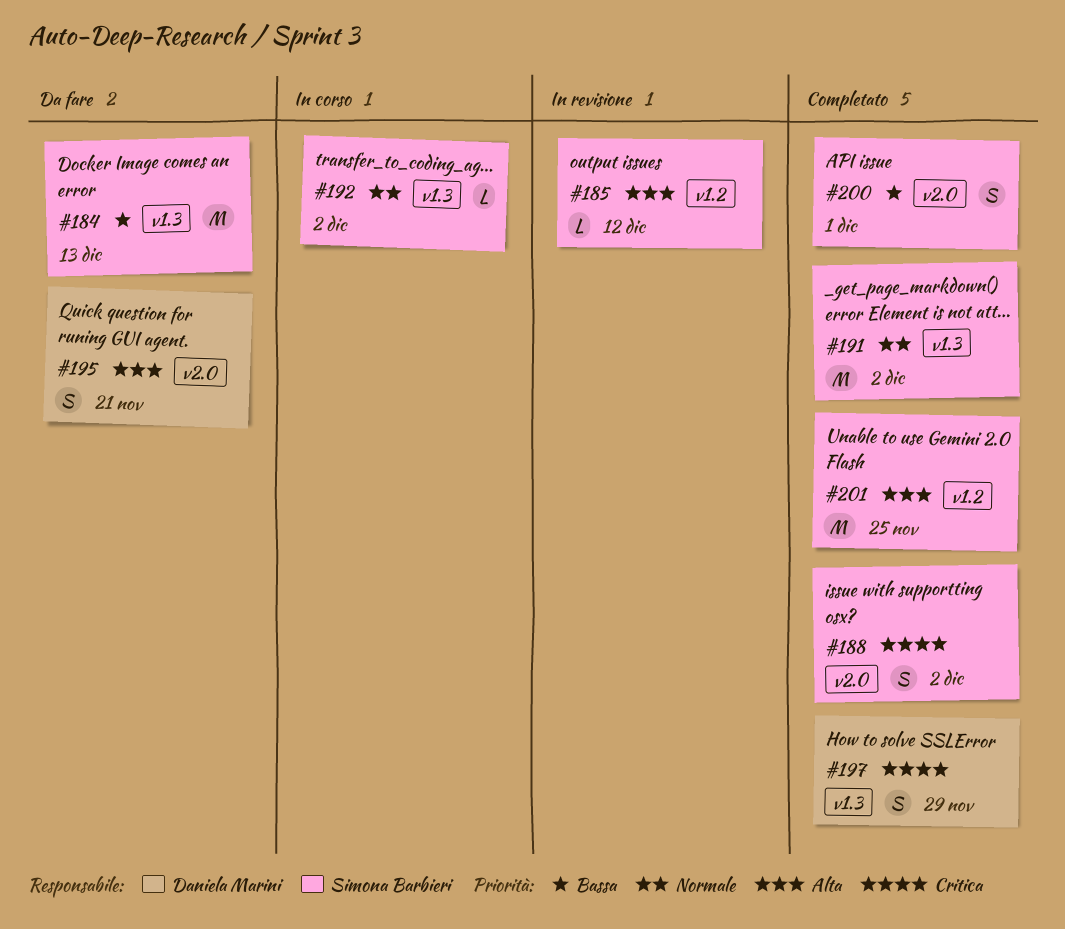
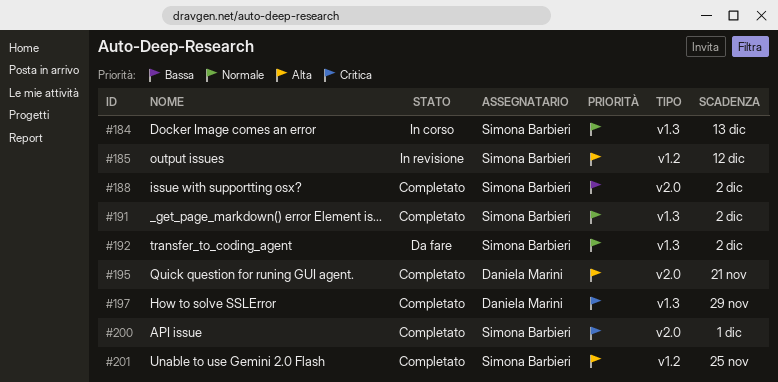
#184, status: Da fare -> In corso
#184, priority: Bassa -> Normale
#188, priority: Critica -> Bassa
#192, status: In corso -> Da fare
#195, status: Da fare -> Completato
#200, priority: Bassa -> Critica

